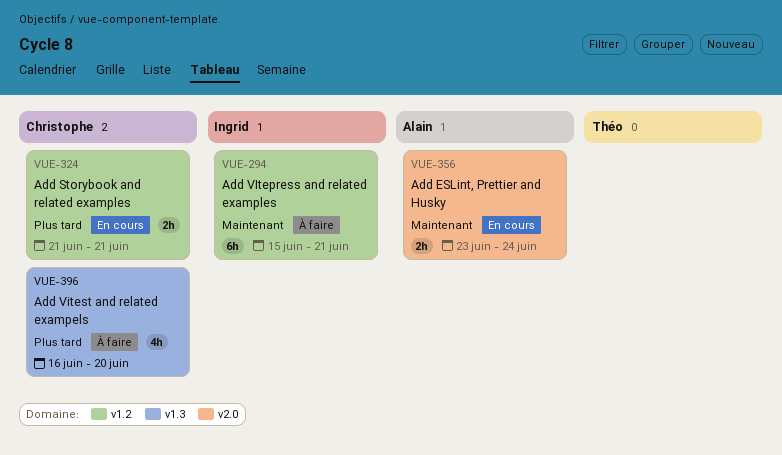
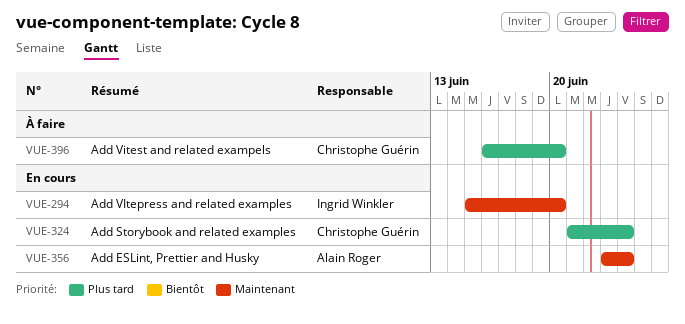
VUE-294, status: À faire -> En cours
VUE-294, due: Jun 21 -> Jun 20
VUE-324, due: Jun 21 -> Jun 24

